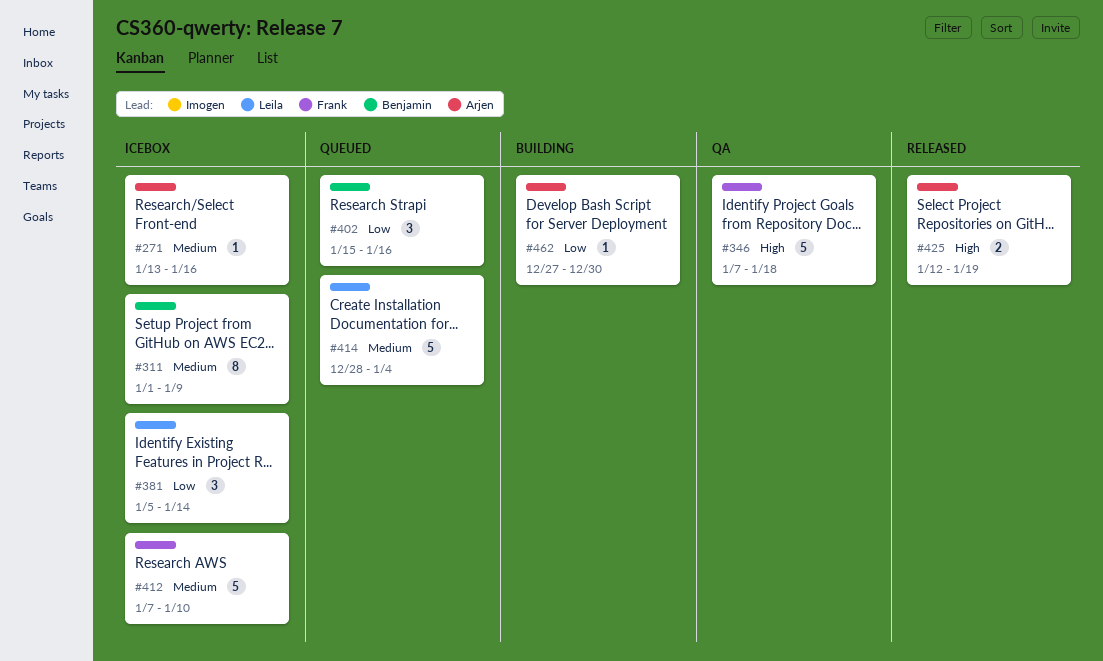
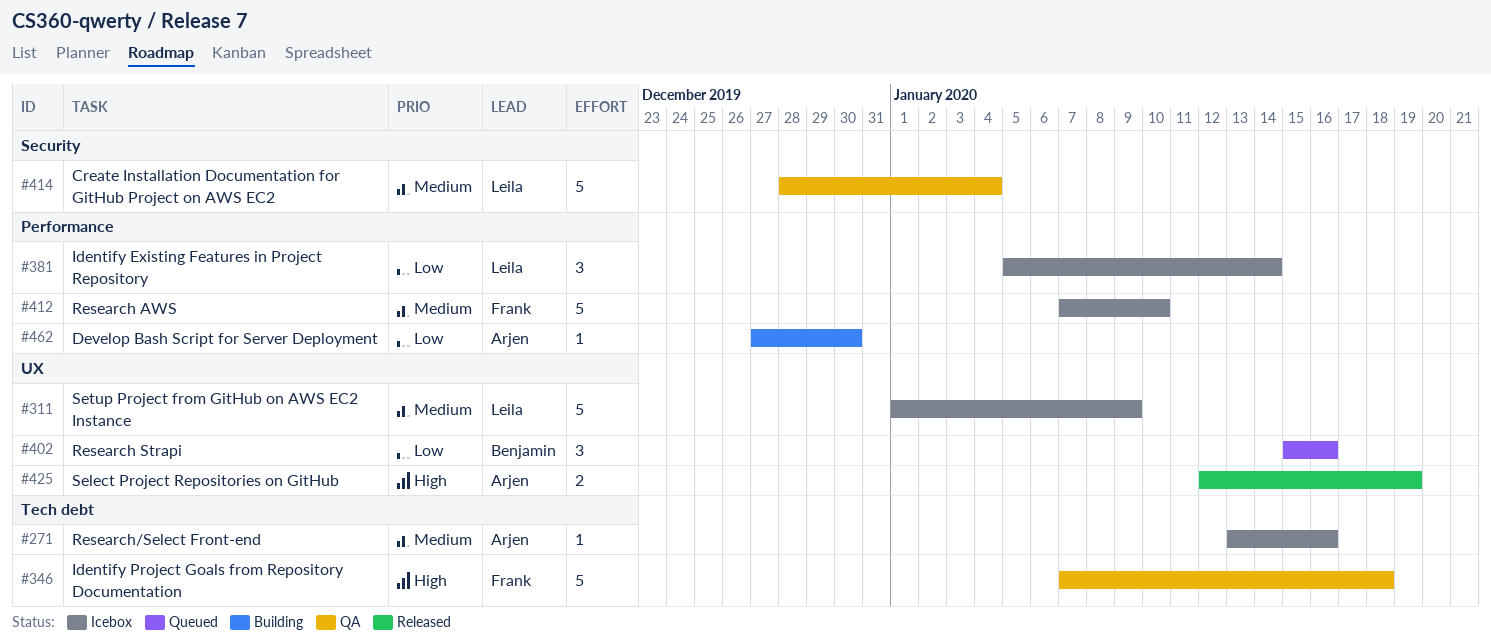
#311, owner: Benjamin -> Leila
#311, estimate: 8 -> 5
#414, status: Queued -> QA

